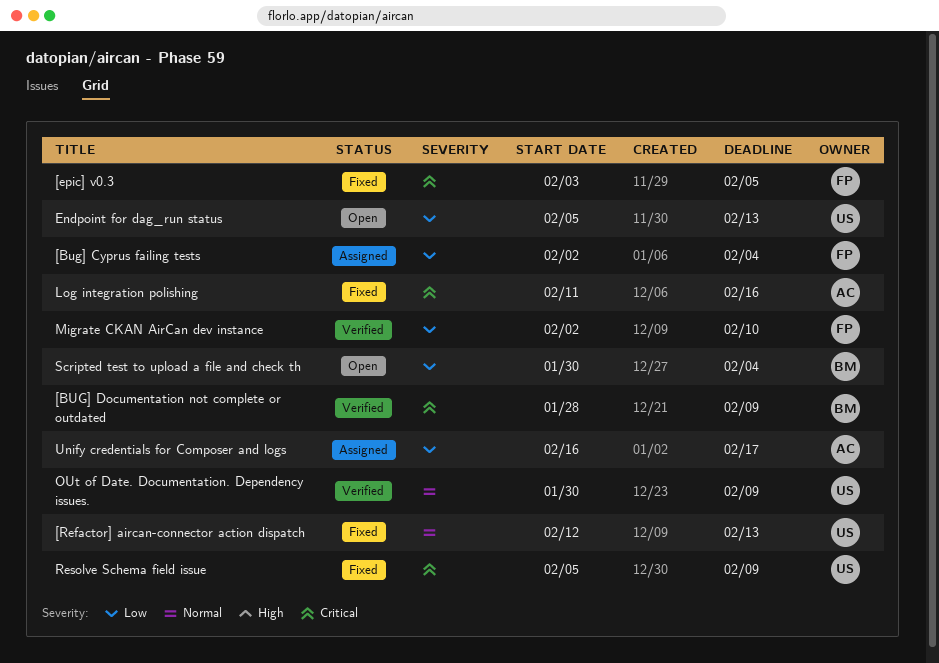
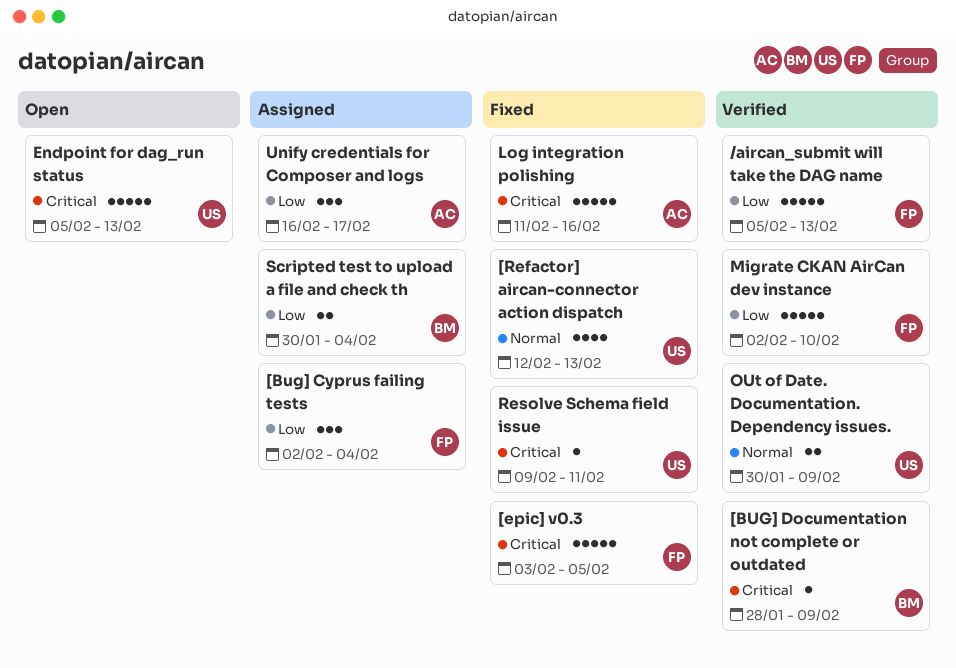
/aircan_submit will take the DAG name: none -> present
Endpoint for dag_run status, priority: Low -> Critical
Resolve Schema field issue, start: Feb 5 -> Feb 9
Resolve Schema field issue, due: Feb 9 -> Feb 11
Scripted test to upload a file and check th, status: Open -> Assigned

